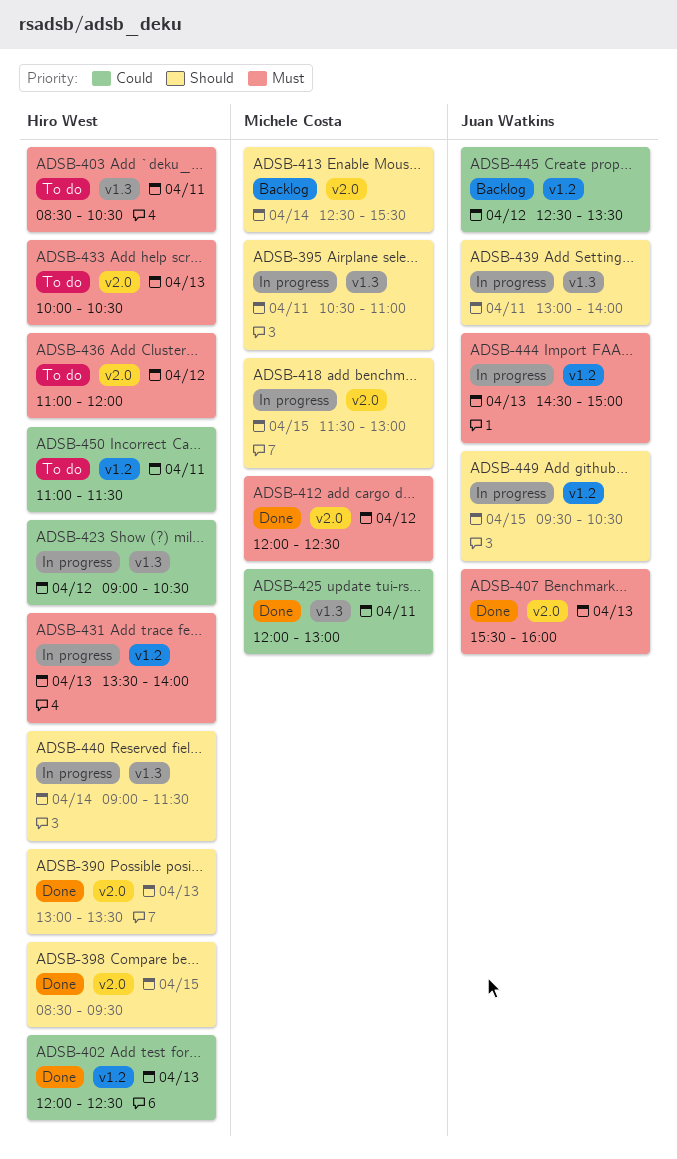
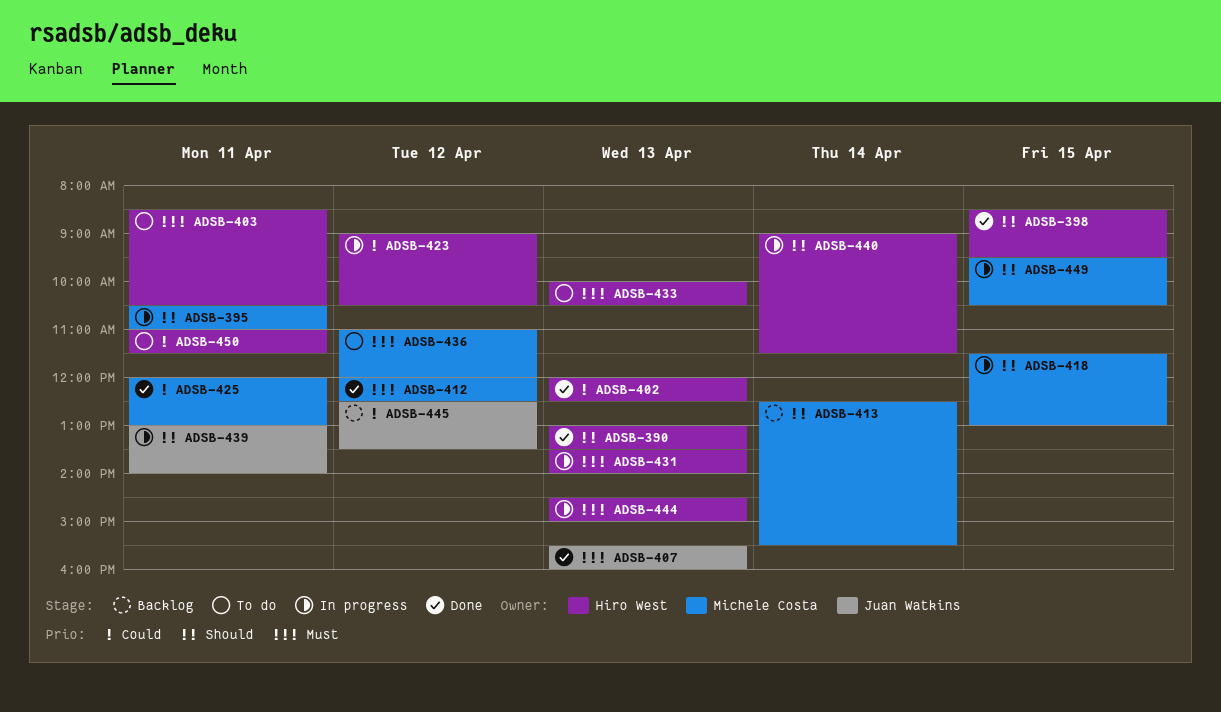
ADSB-436, owner: Hiro West -> Michele Costa
ADSB-444, owner: Juan Watkins -> Hiro West
ADSB-449, owner: Juan Watkins -> Michele Costa

